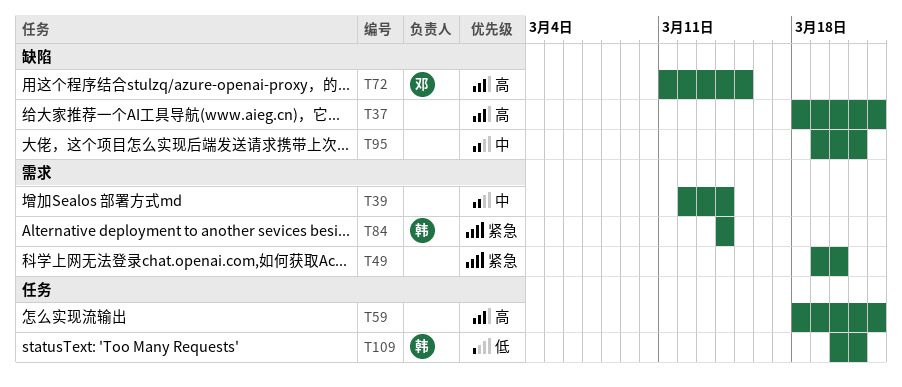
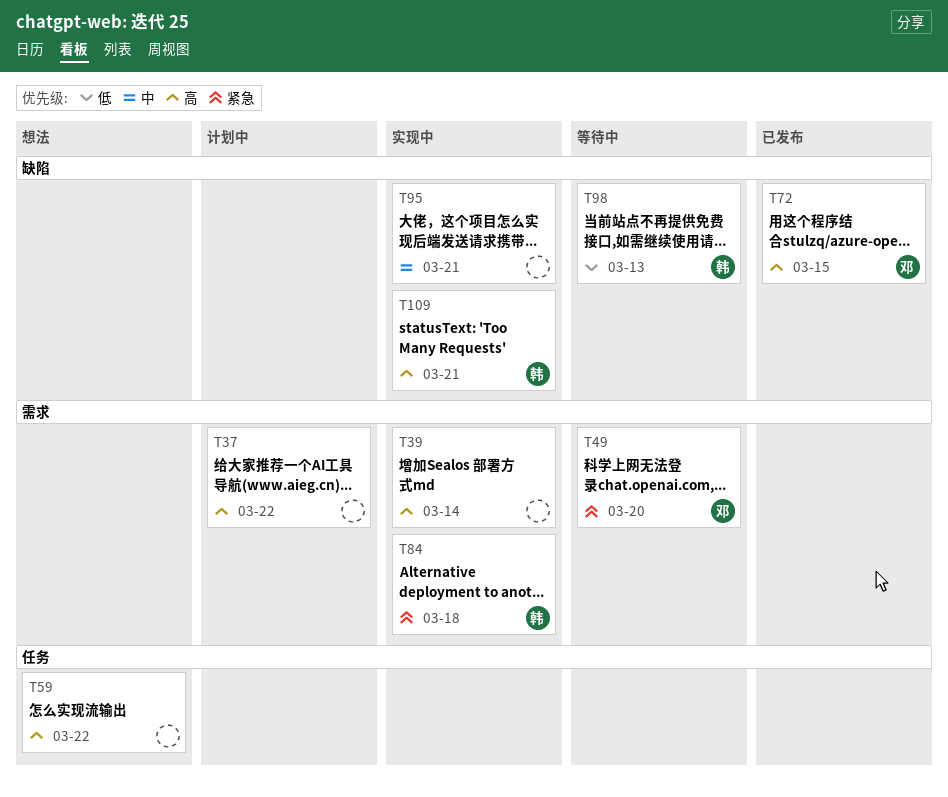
T37, label: 缺陷 -> 需求
T39, priority: 中 -> 高
T49, owner: none -> 邓
T84, due: Mar 14 -> Mar 18
T98: none -> present
T109, priority: 低 -> 高
T109, label: 任务 -> 缺陷

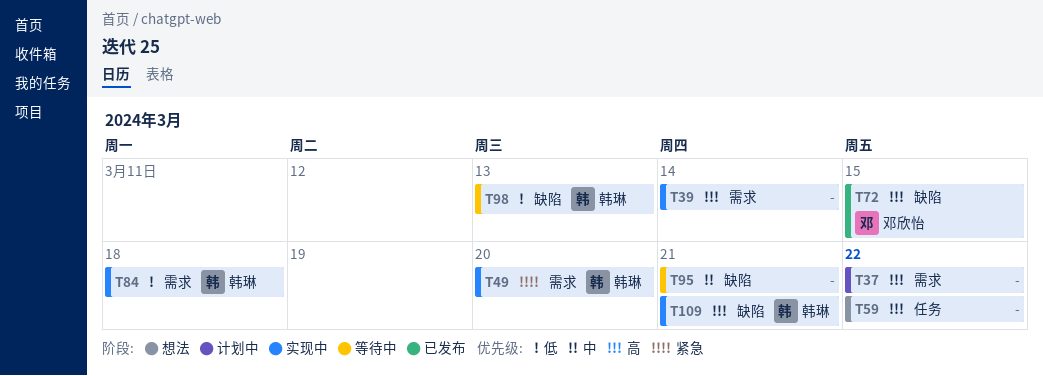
T49, status: 等待中 -> 实现中
T49, owner: 邓欣怡 -> 韩琳
T84, priority: 紧急 -> 低
T95, status: 实现中 -> 等待中

